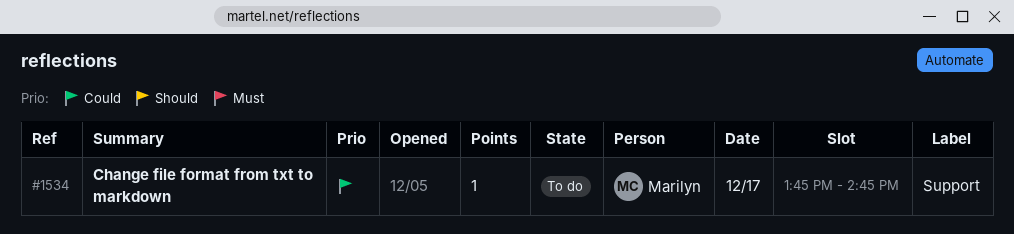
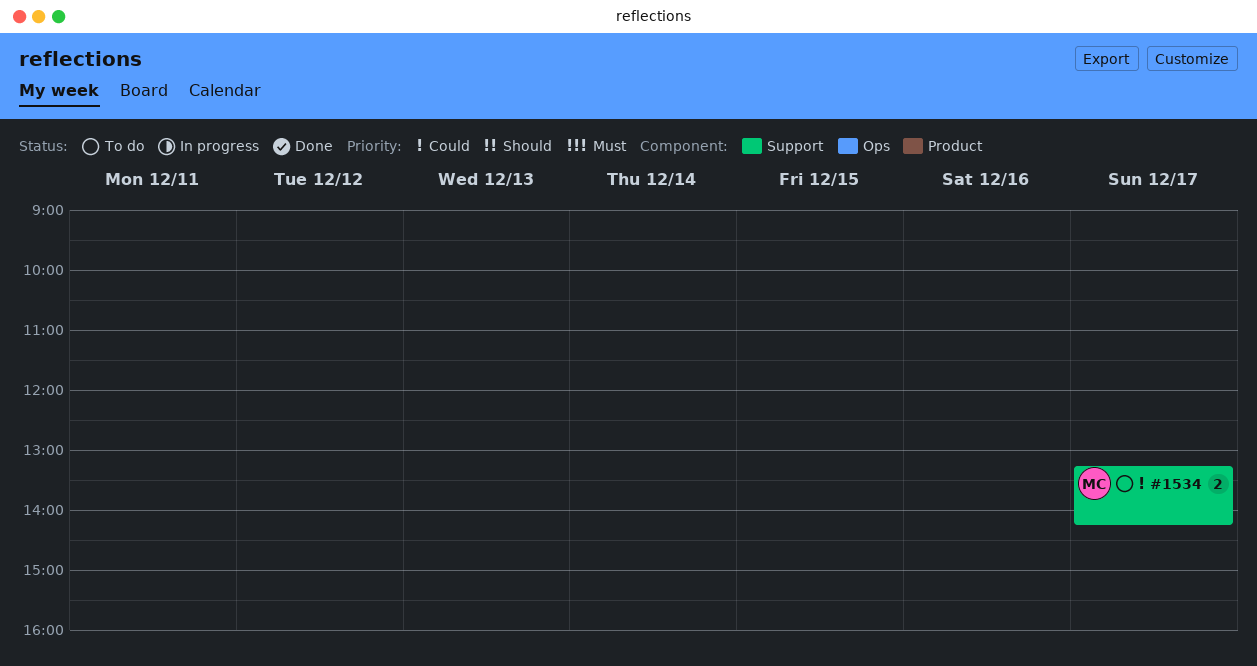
#1534, estimate: 1 -> 2
#1534, begins: 13:45 -> 13:15
#1534, ends: 14:45 -> 14:15

